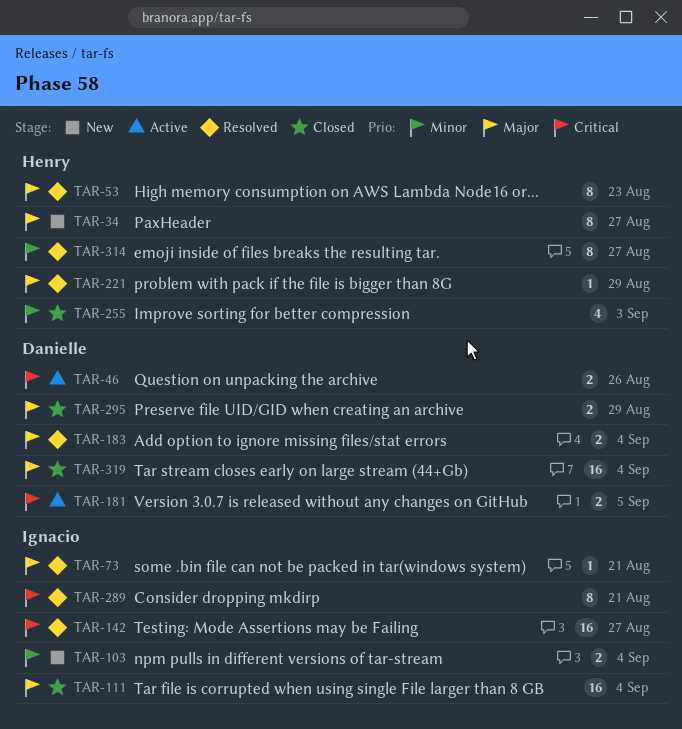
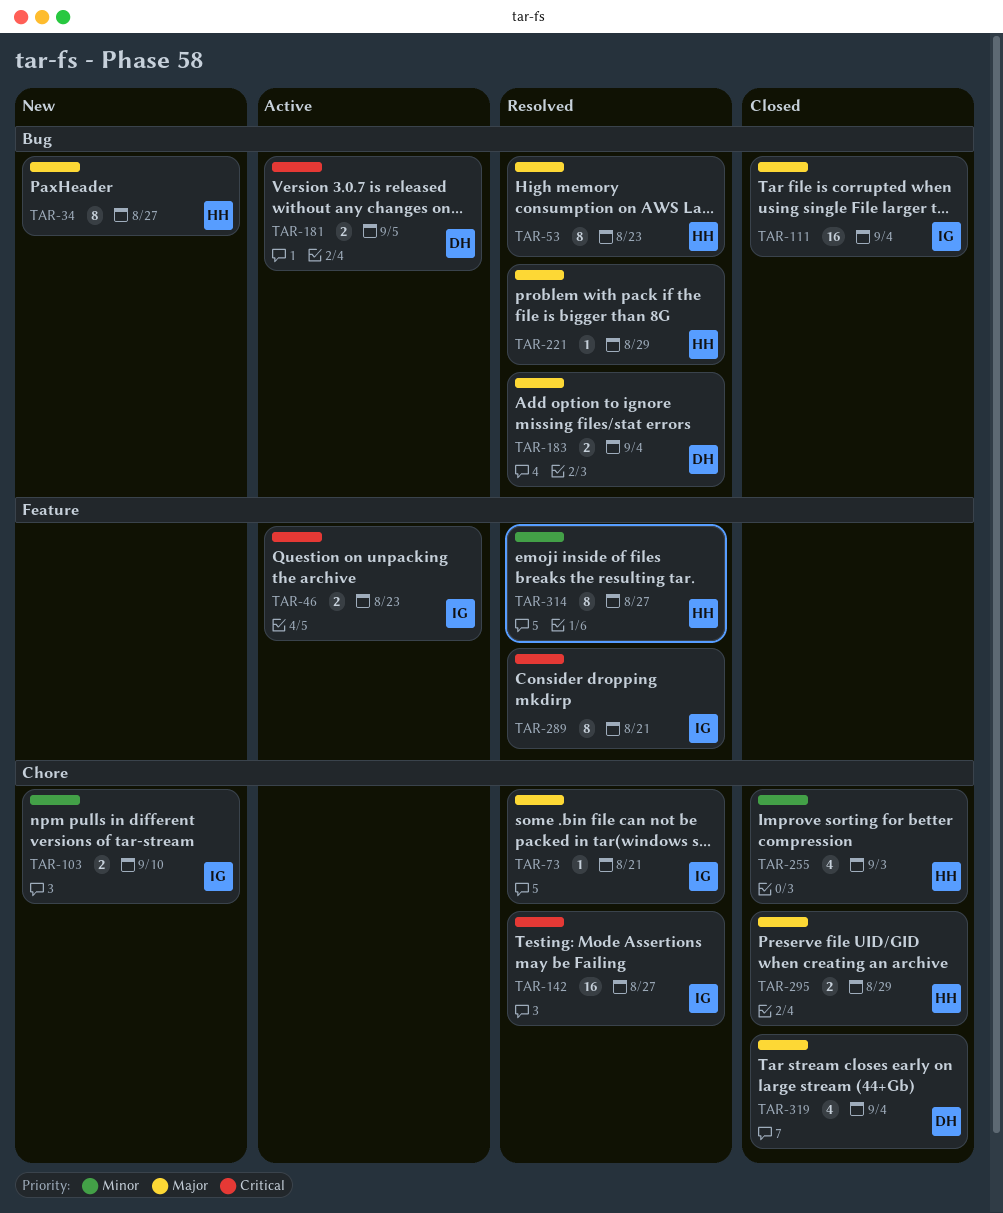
TAR-46, owner: Danielle -> Ignacio
TAR-46, due: Aug 26 -> Aug 23
TAR-103, due: Sep 4 -> Sep 10
TAR-295, owner: Danielle -> Henry
TAR-319, estimate: 16 -> 4

